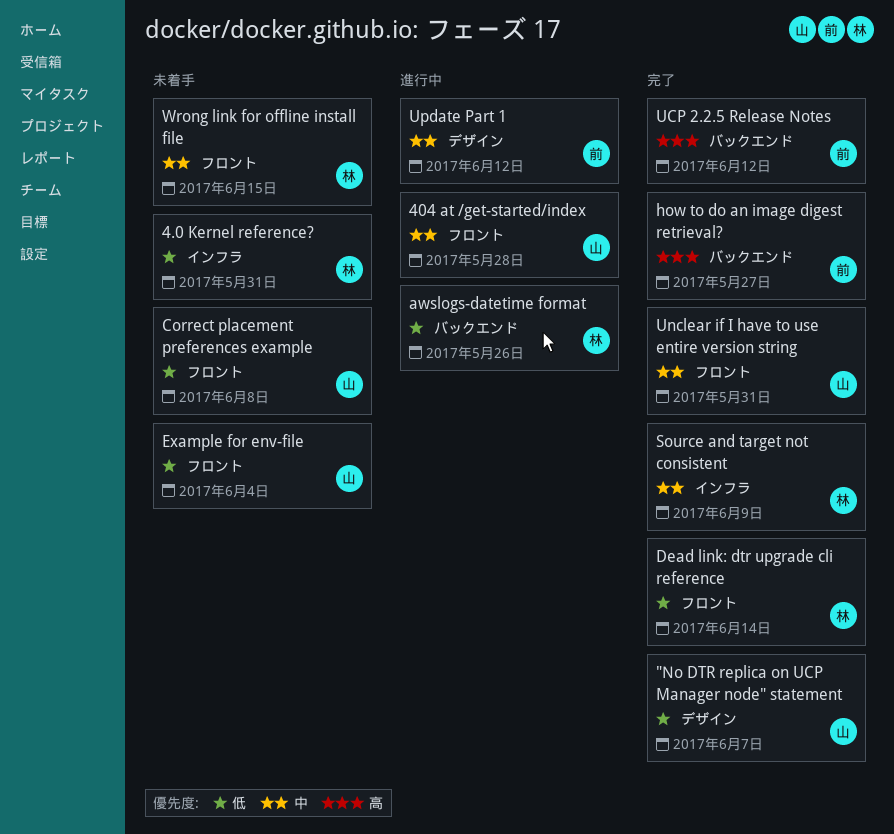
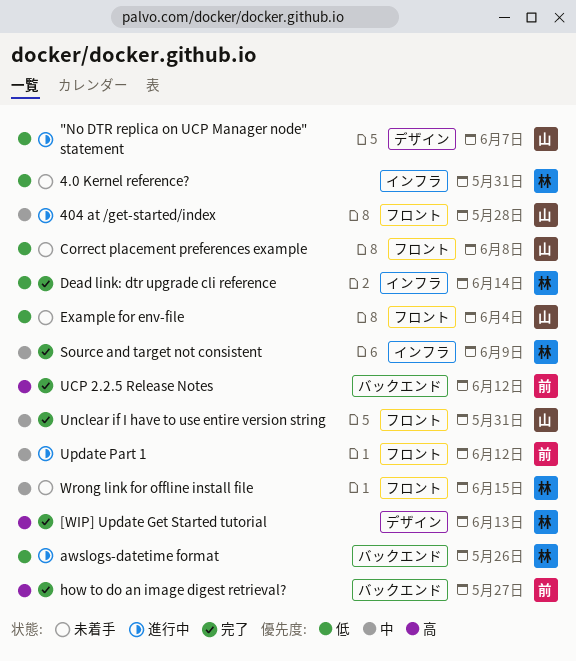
"No DTR replica on UCP Manager node" statement, status: 完了 -> 進行中
[WIP] Update Get Started tutorial: none -> present
Dead link: dtr upgrade cli reference, label: フロント -> インフラ
Update Part 1, label: デザイン -> フロント

